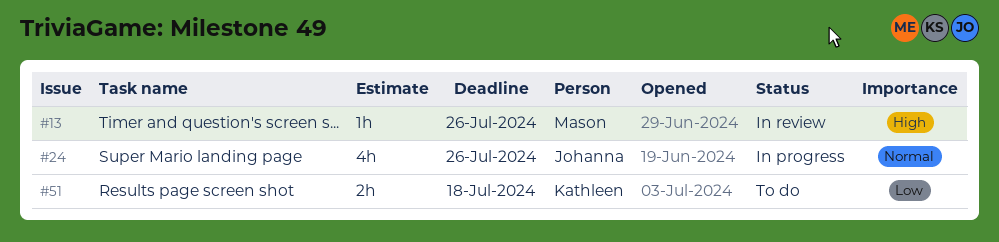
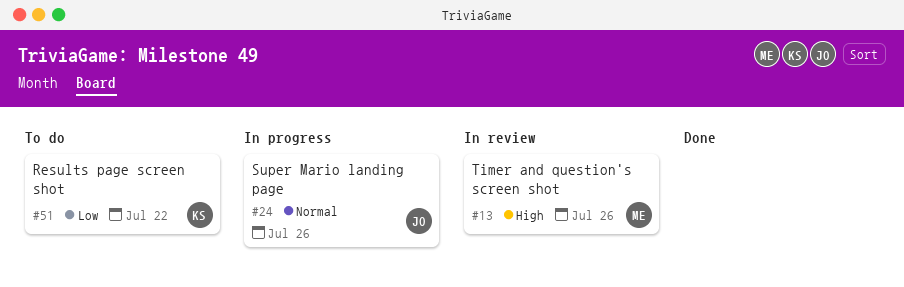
#51, due: Jul 18 -> Jul 22

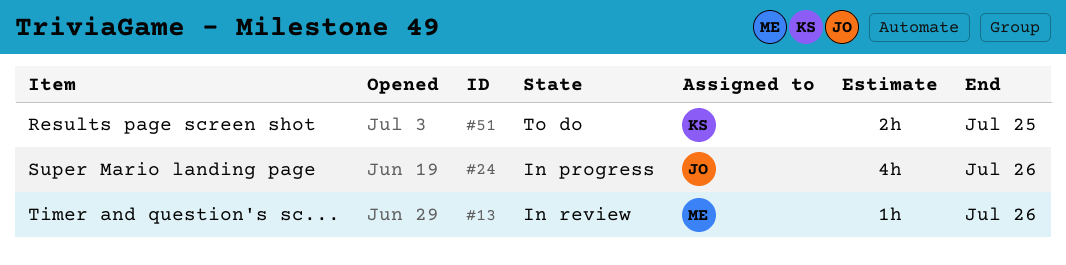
#51, due: Jul 22 -> Jul 25

